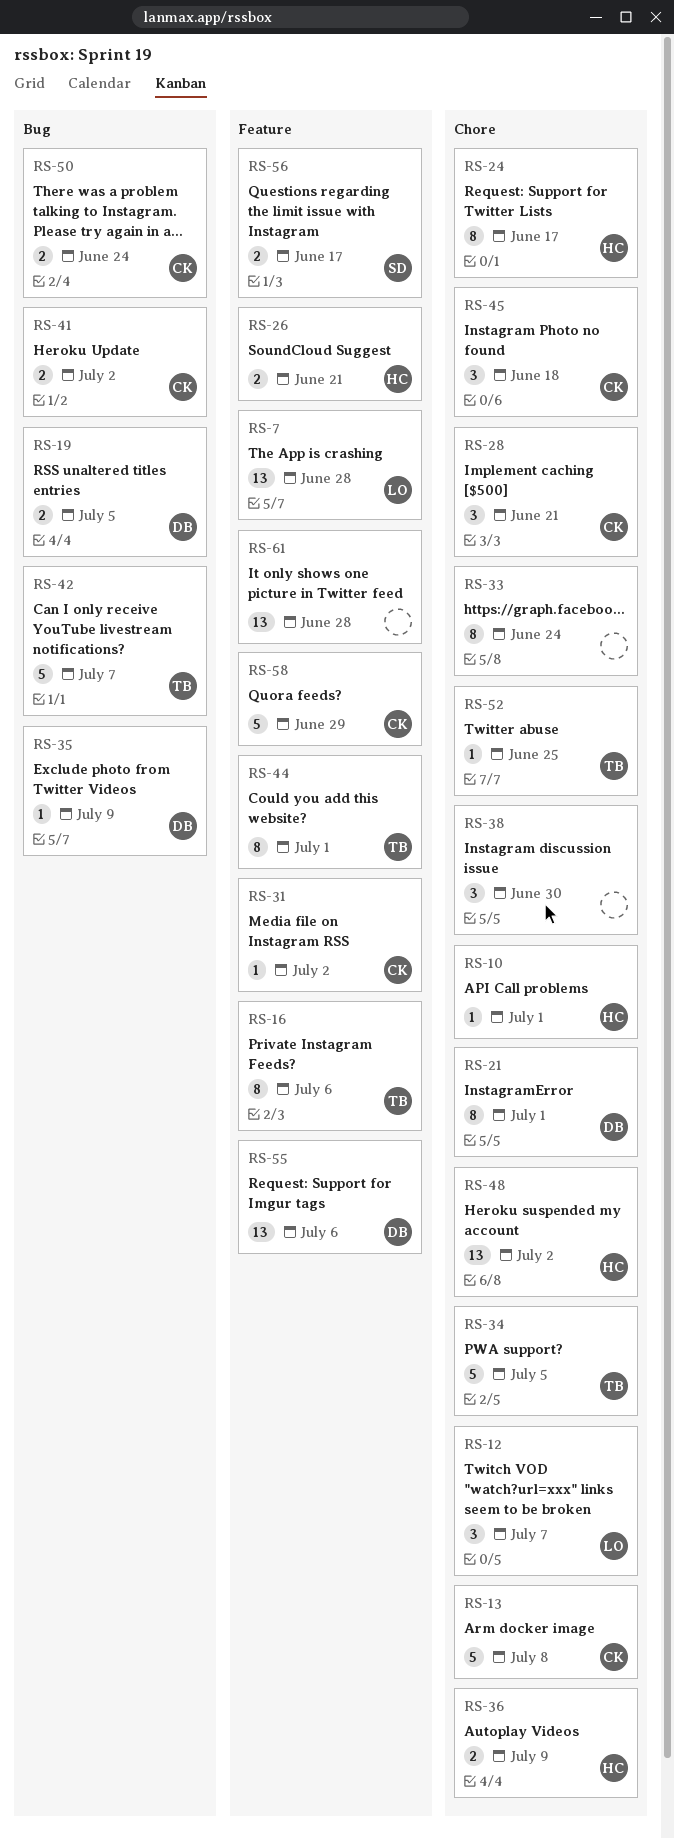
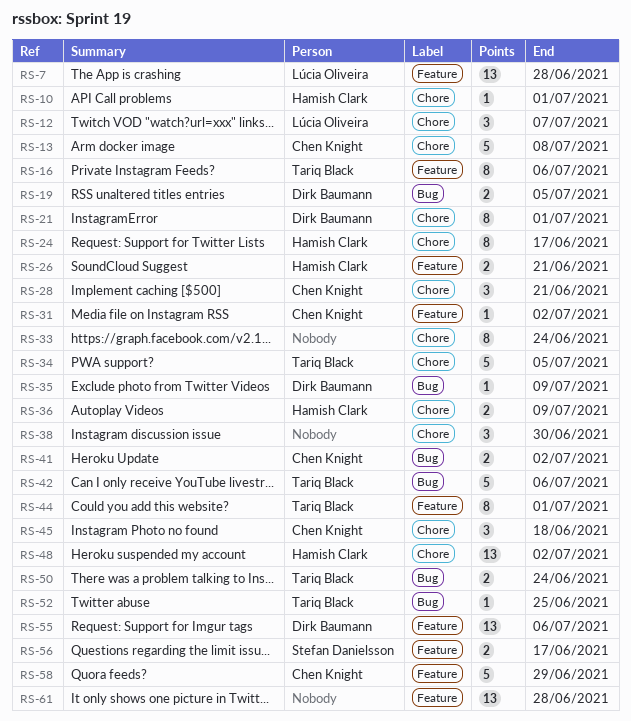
RS-42, due: Jul 7 -> Jul 6
RS-50, owner: Chen Knight -> Tariq Black
RS-52, label: Chore -> Bug

